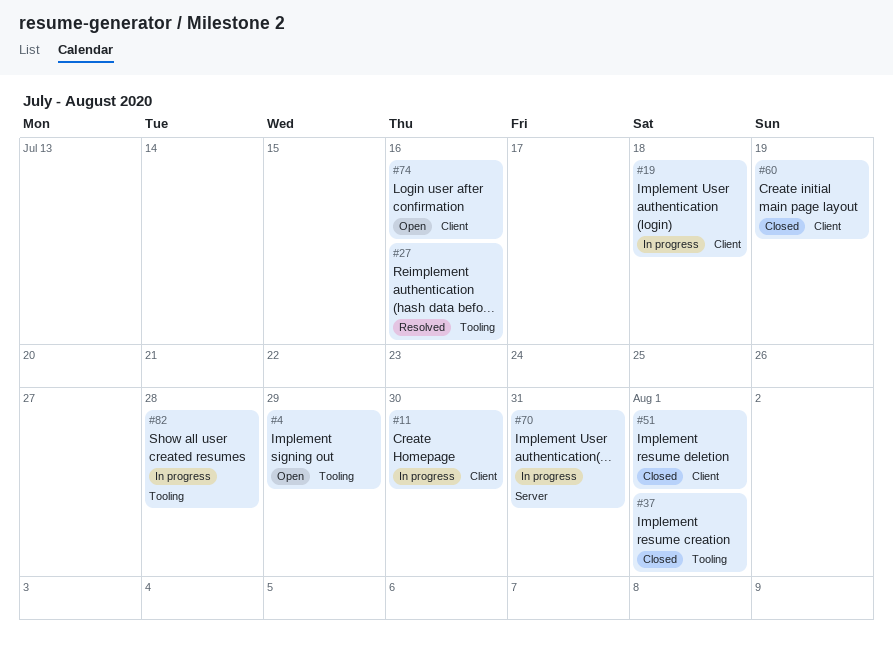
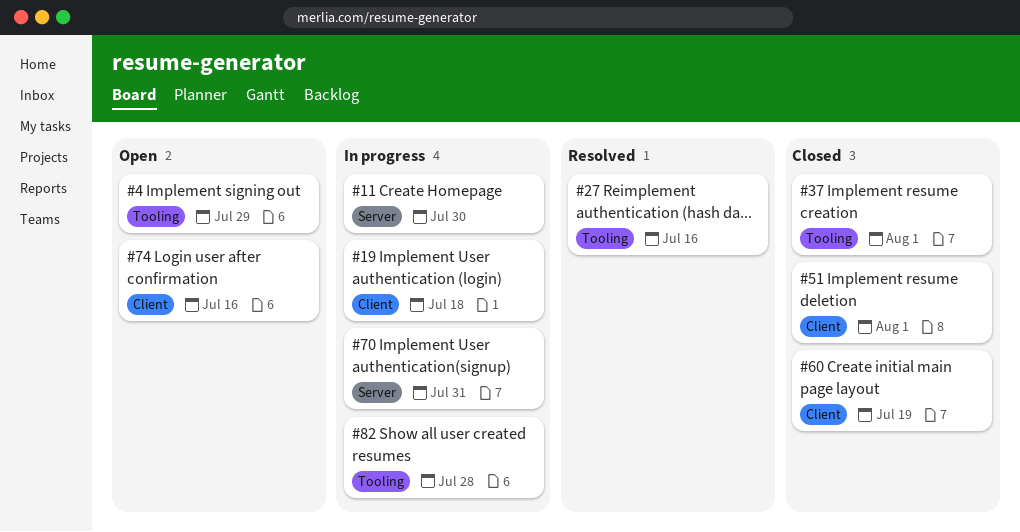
#11, label: Client -> Server

